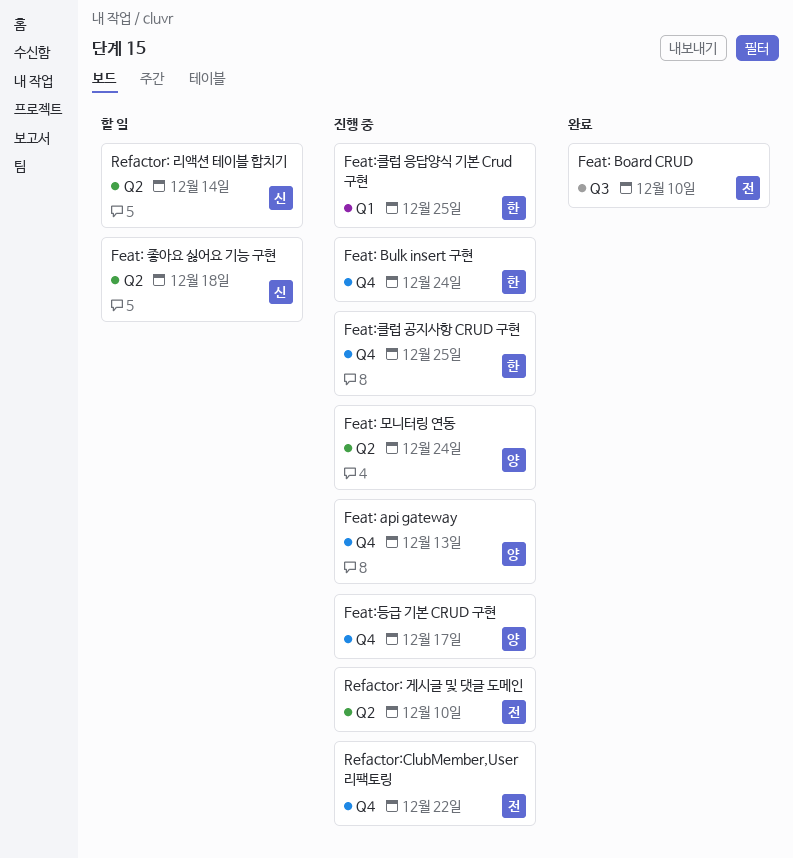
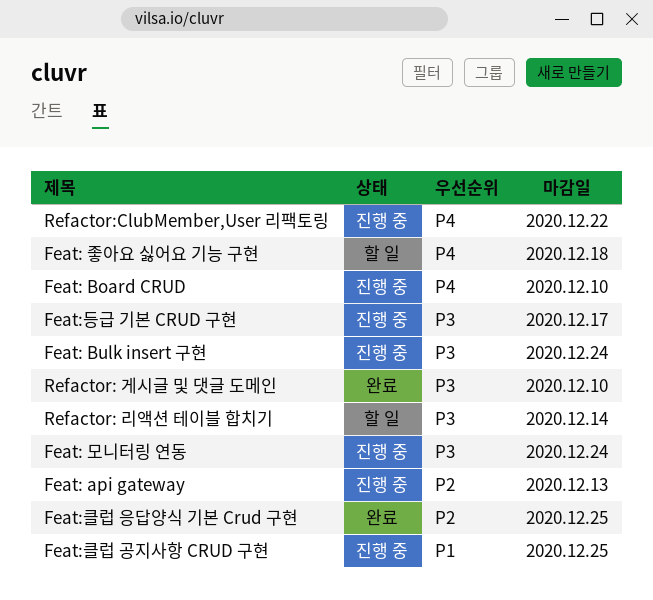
Feat: Board CRUD, status: 완료 -> 진행 중
Feat:클럽 응답양식 기본 Crud 구현, status: 진행 중 -> 완료
Refactor: 게시글 및 댓글 도메인, status: 진행 중 -> 완료

